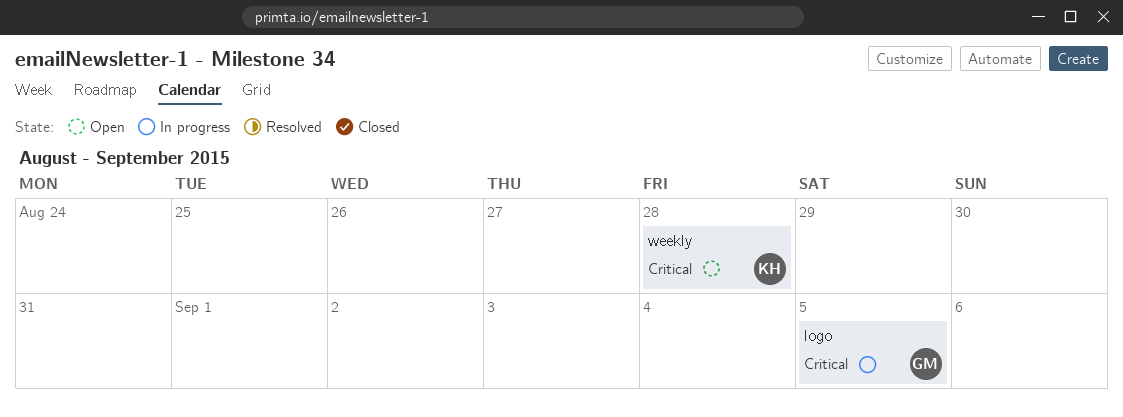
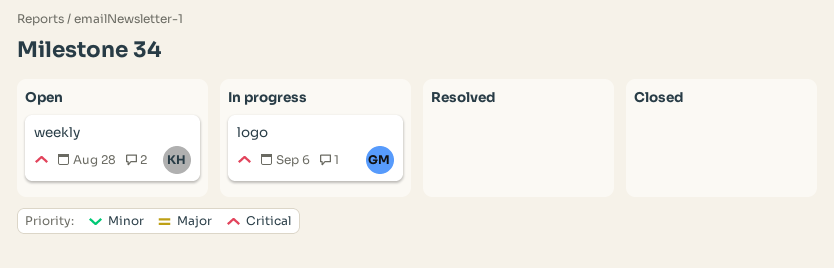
logo, due: Sep 5 -> Sep 6

